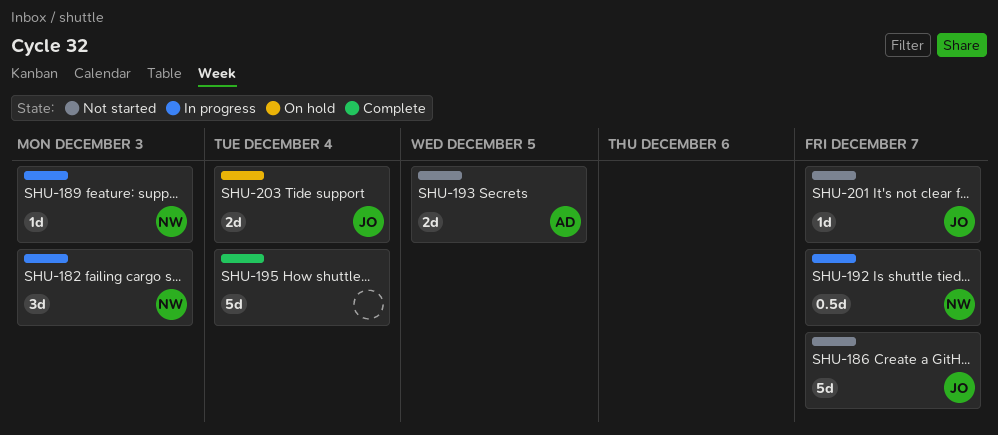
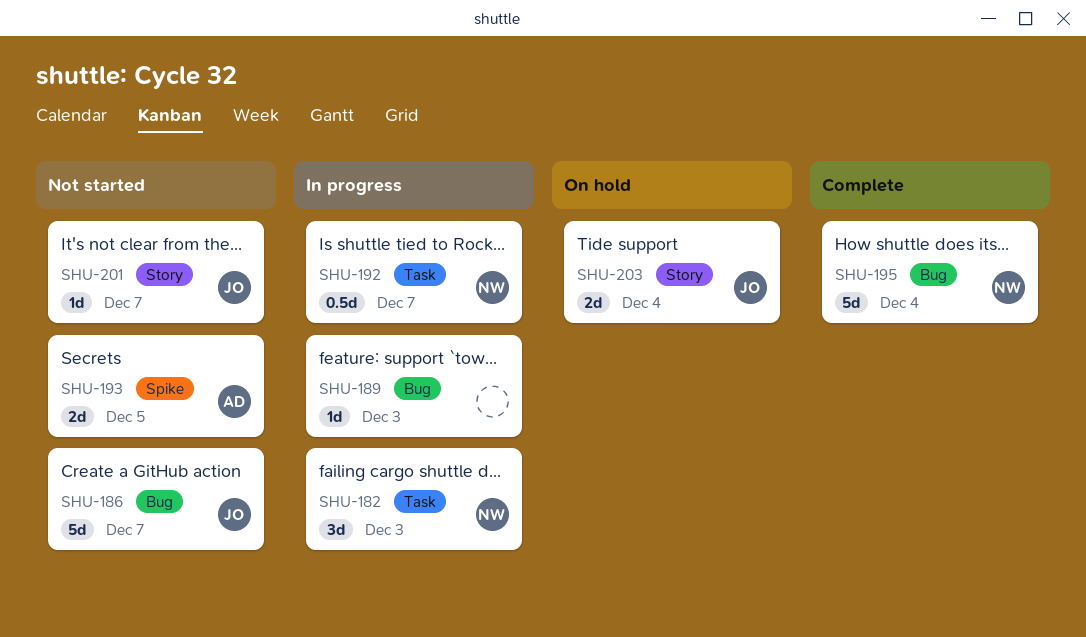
SHU-189, owner: NW -> none
SHU-195, owner: none -> NW

